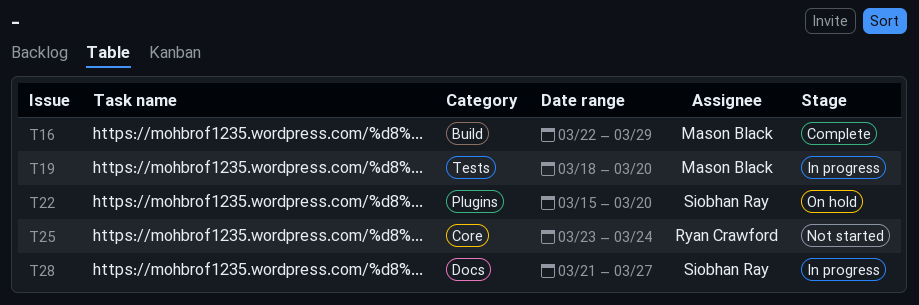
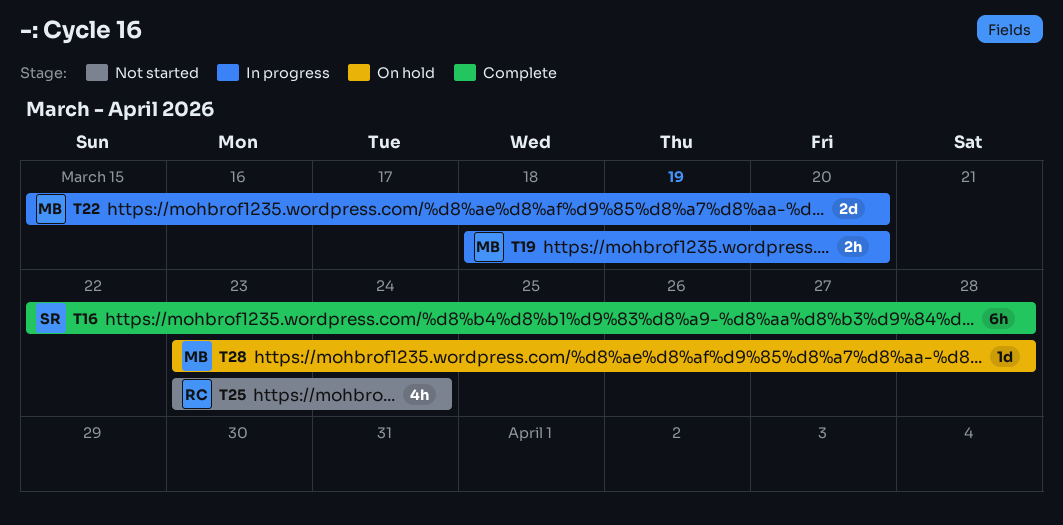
T16, owner: Mason Black -> Siobhan Ray
T16, due: Mar 29 -> Mar 28
T22, status: On hold -> In progress
T22, owner: Siobhan Ray -> Mason Black
T28, status: In progress -> On hold
T28, owner: Siobhan Ray -> Mason Black
T28, start: Mar 21 -> Mar 23
T28, due: Mar 27 -> Mar 28

